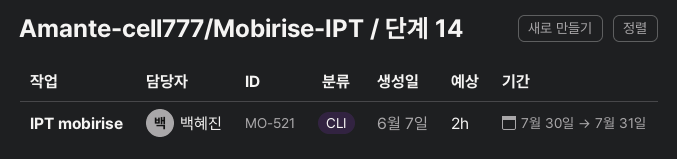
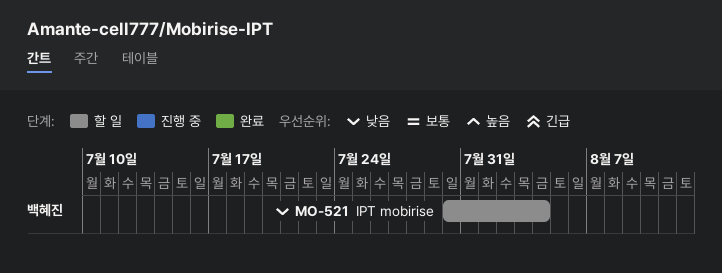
MO-521, due: Jul 31 -> Aug 4

